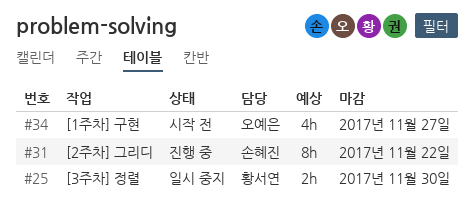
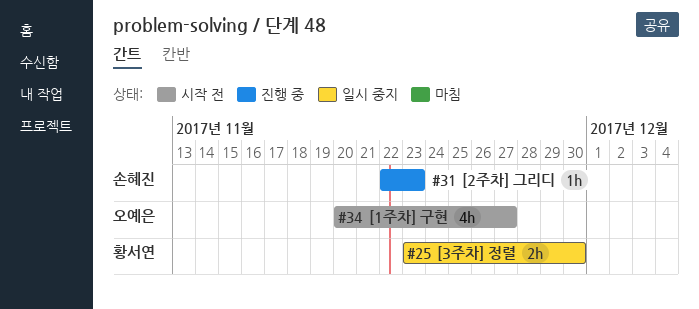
#31, estimate: 8h -> 1h
#31, due: Nov 22 -> Nov 23

